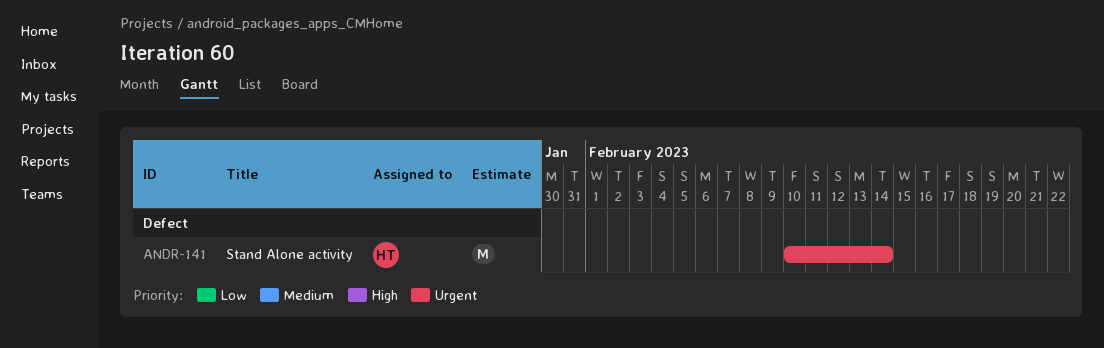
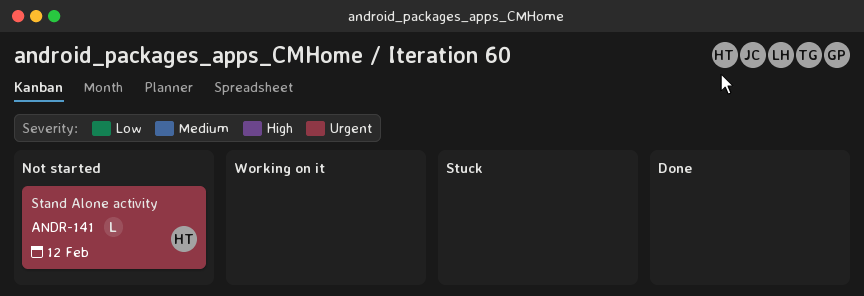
ANDR-141, estimate: M -> L
ANDR-141, due: Feb 14 -> Feb 12

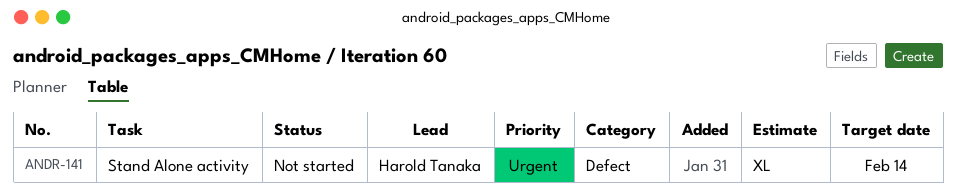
ANDR-141, estimate: L -> XL
ANDR-141, due: Feb 12 -> Feb 14

